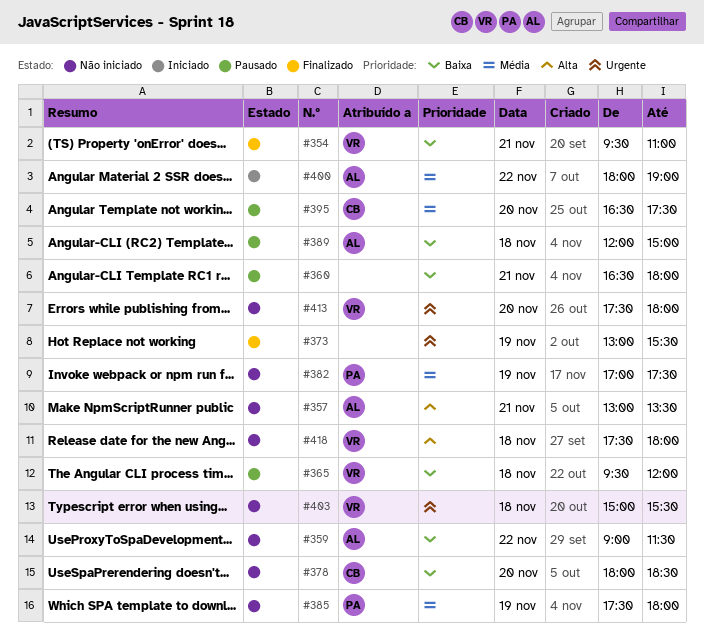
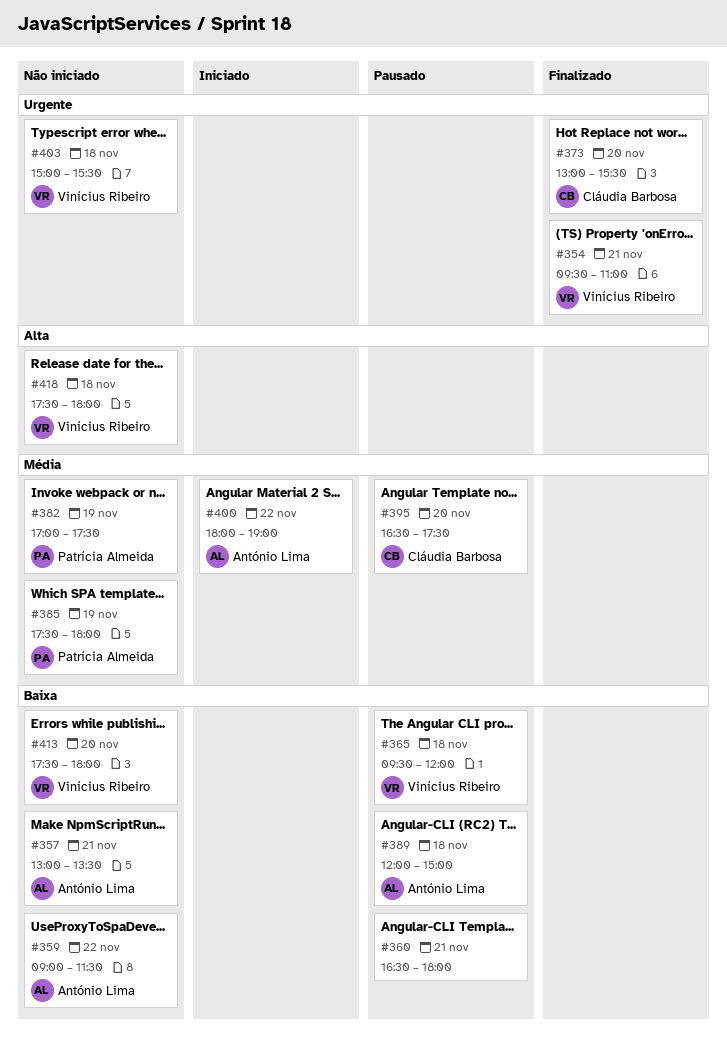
#354, priority: Baixa -> Urgente
#357, priority: Alta -> Baixa
#373, owner: none -> Cláudia Barbosa
#373, day: Nov 19 -> Nov 20
#378: present -> none
#413, priority: Urgente -> Baixa

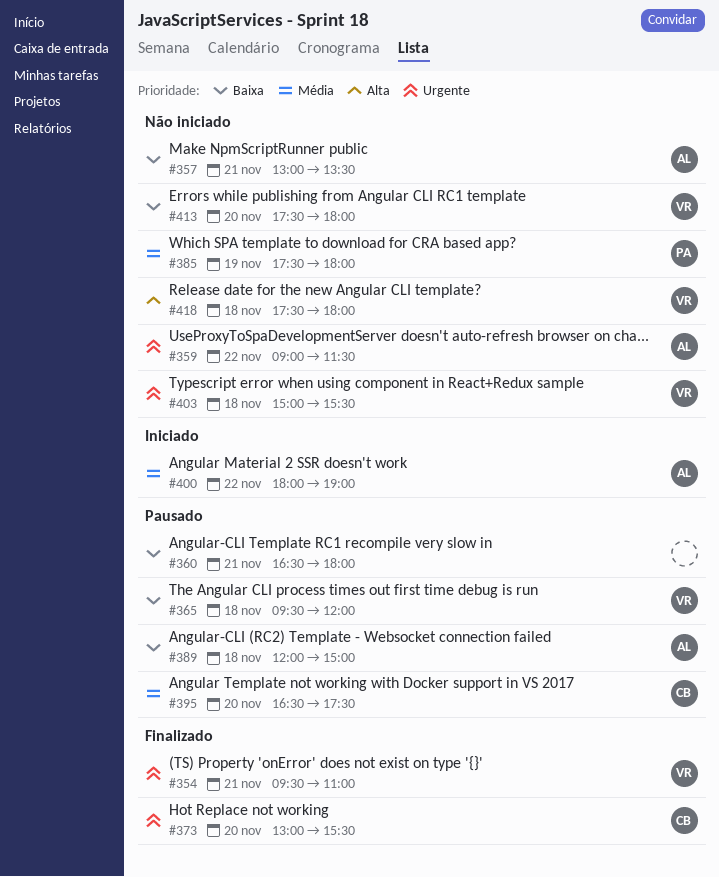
#359, priority: Baixa -> Urgente
#382: present -> none

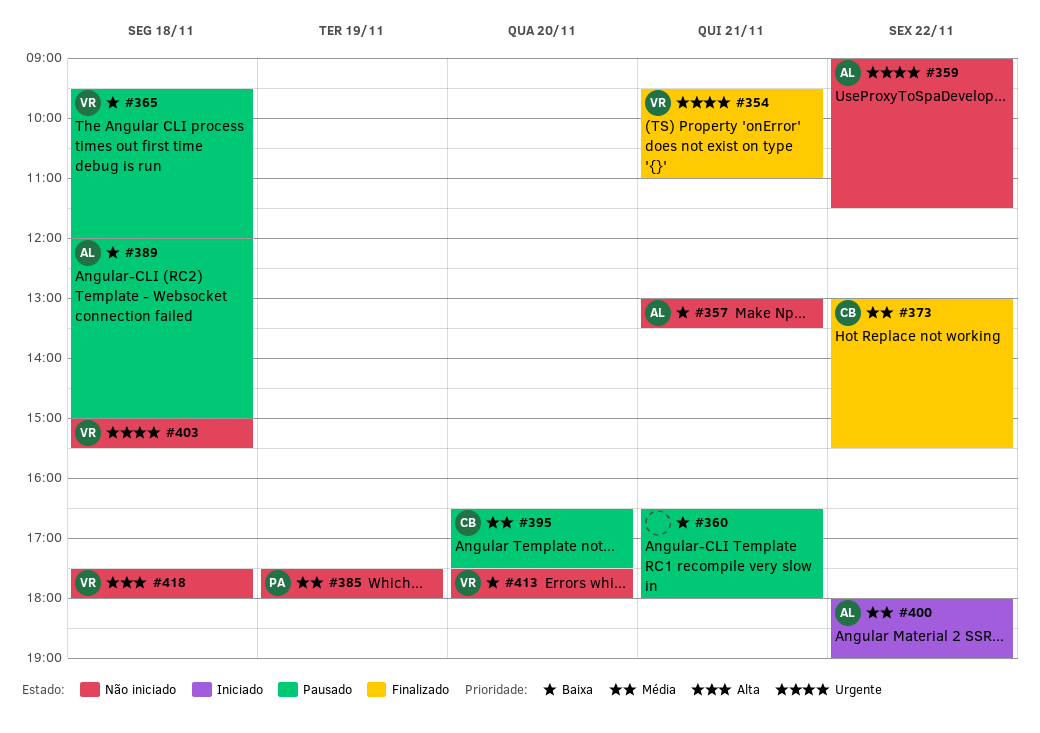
#373, priority: Urgente -> Média
#373, day: Nov 20 -> Nov 22

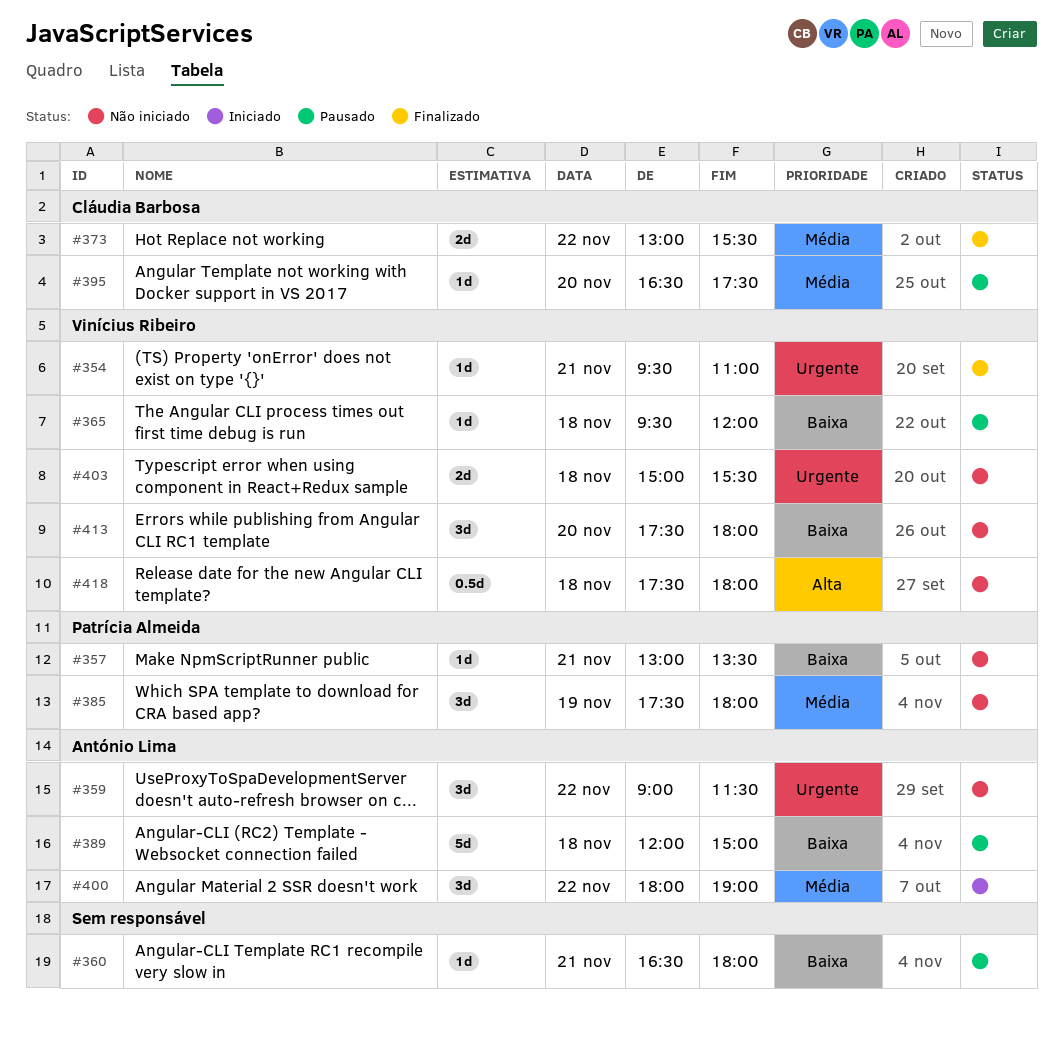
#357, owner: António Lima -> Patrícia Almeida

